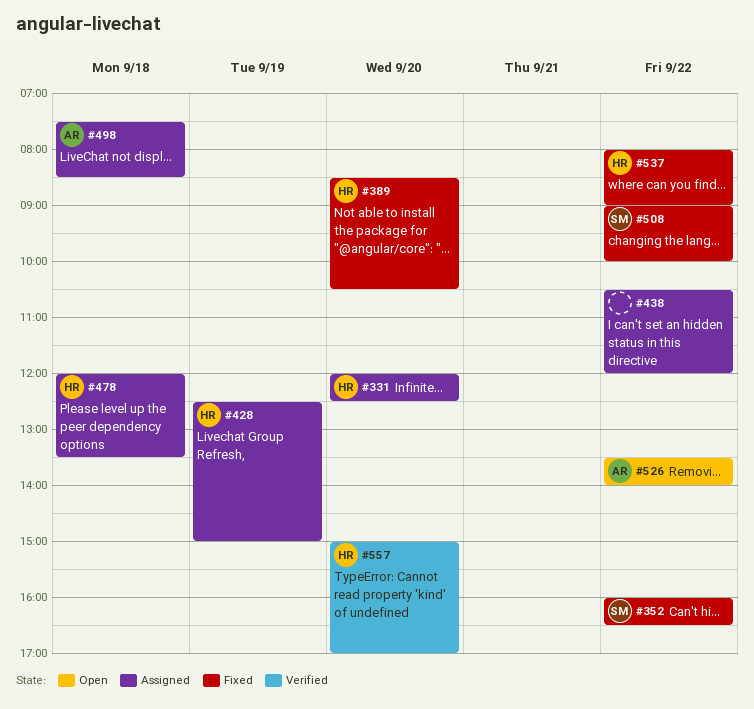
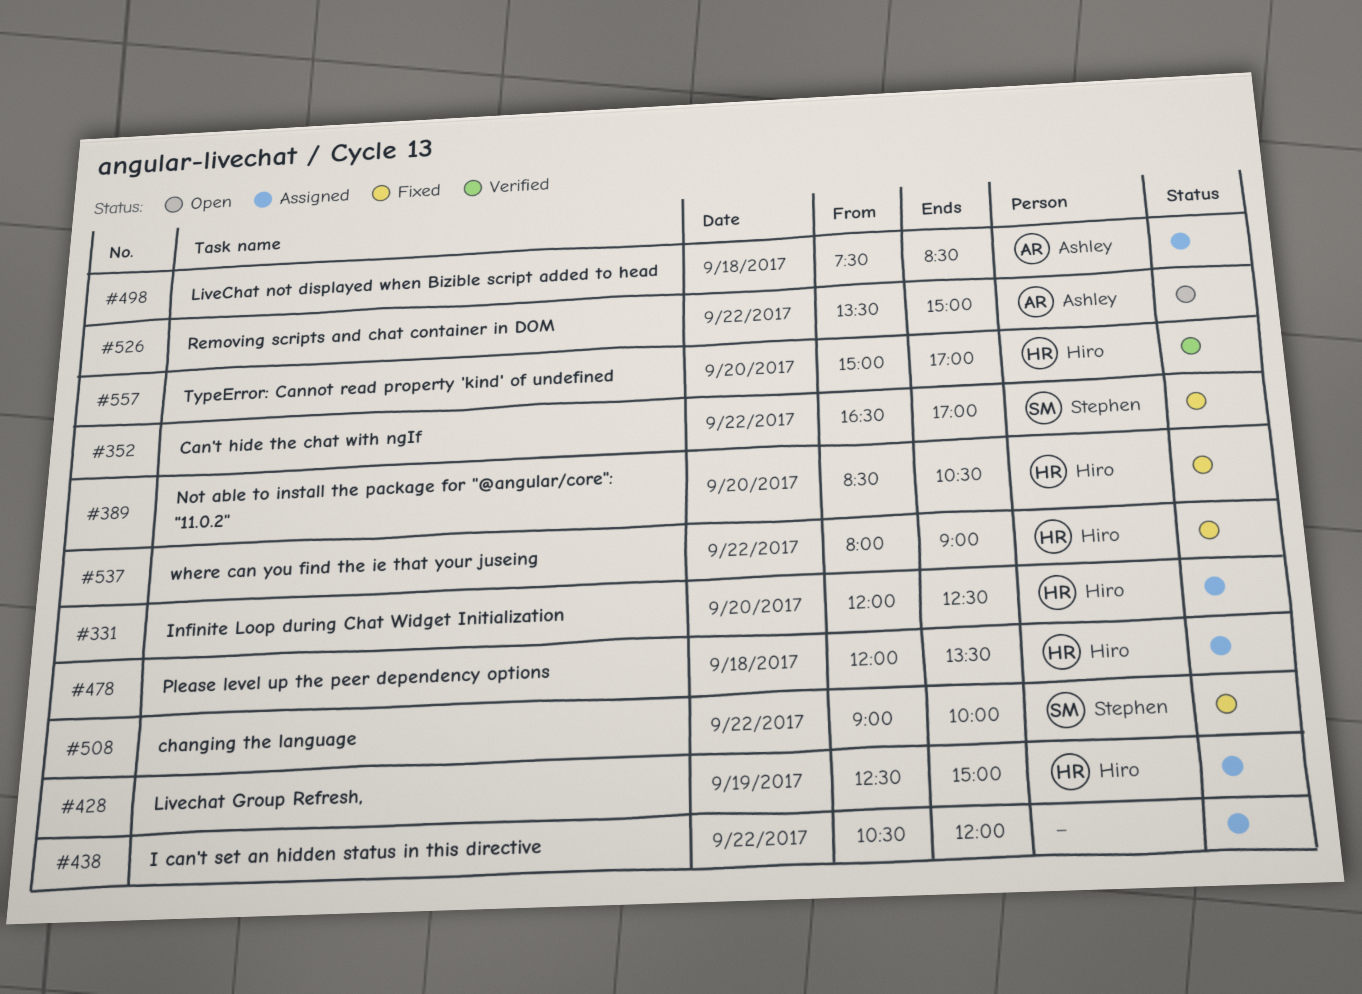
#352, begins: 16:00 -> 16:30
#352, ends: 16:30 -> 17:00
#526, ends: 14:00 -> 15:00

